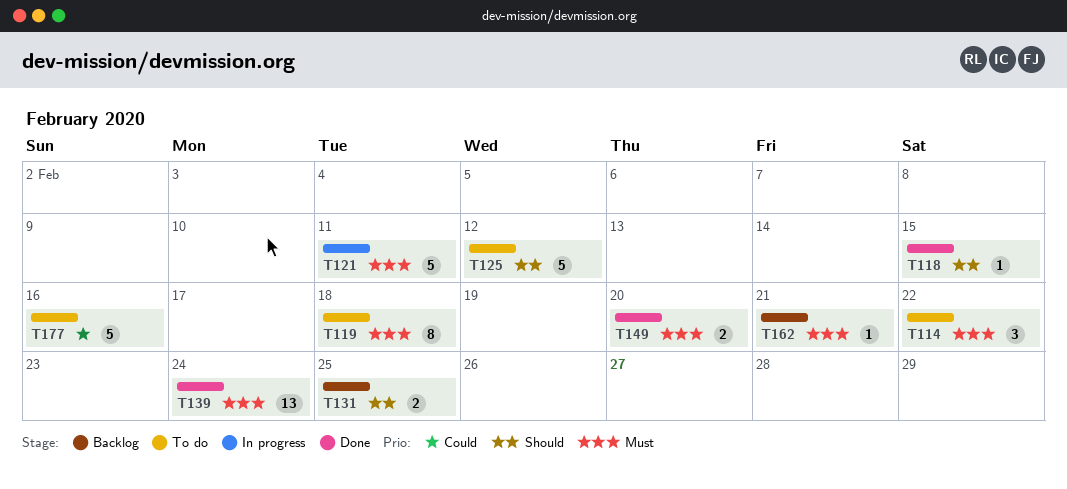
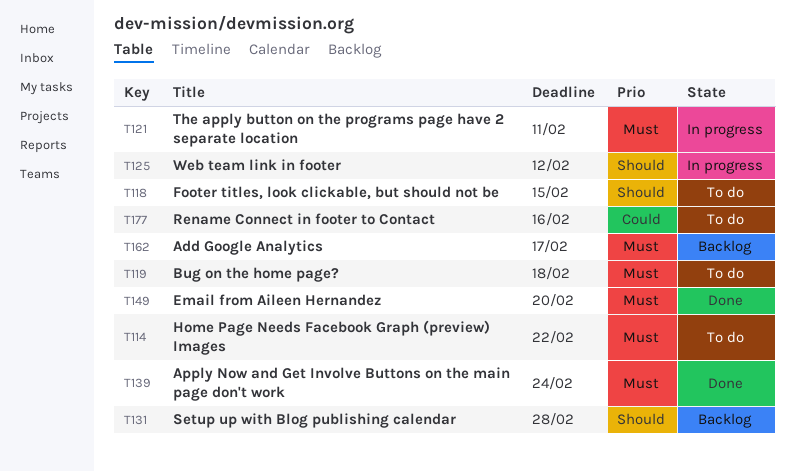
T118, status: Done -> To do
T125, status: To do -> In progress
T131, due: Feb 25 -> Feb 28
T162, due: Feb 21 -> Feb 17

